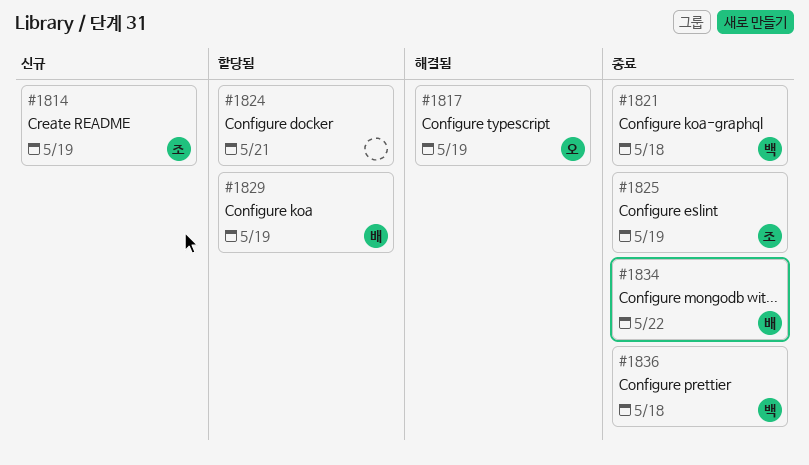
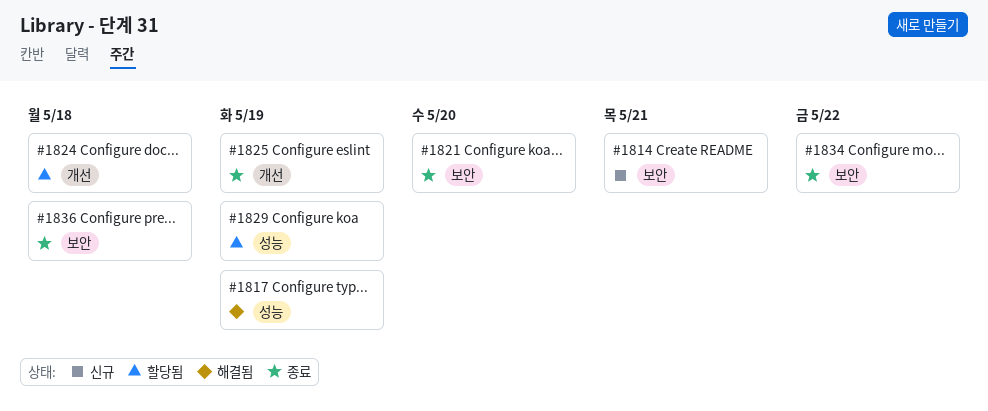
#1814, due: May 19 -> May 21
#1821, due: May 18 -> May 20
#1824, due: May 21 -> May 18

